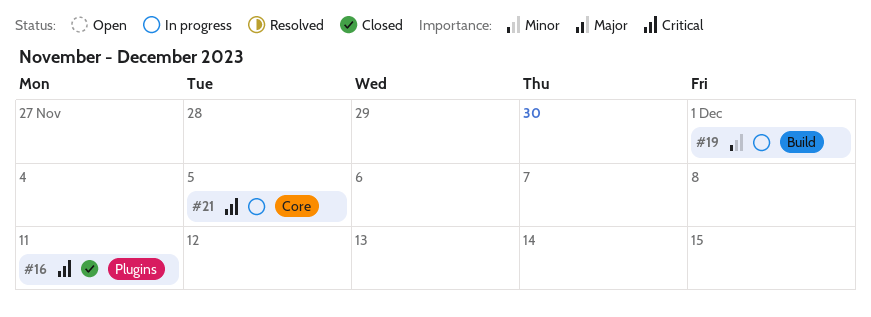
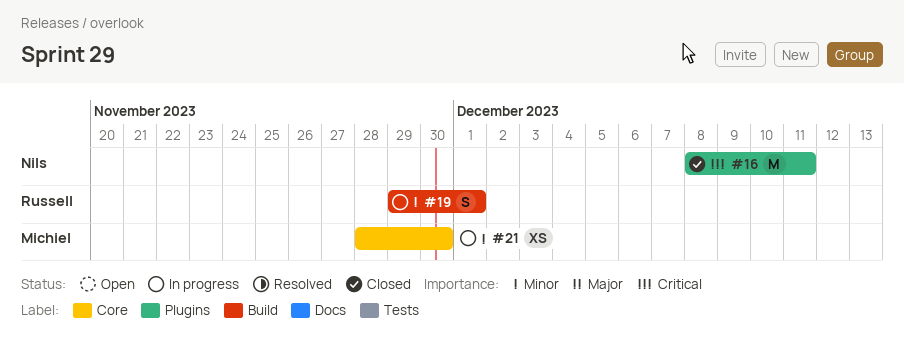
#21, priority: Critical -> Minor
#21, due: Dec 5 -> Nov 30

